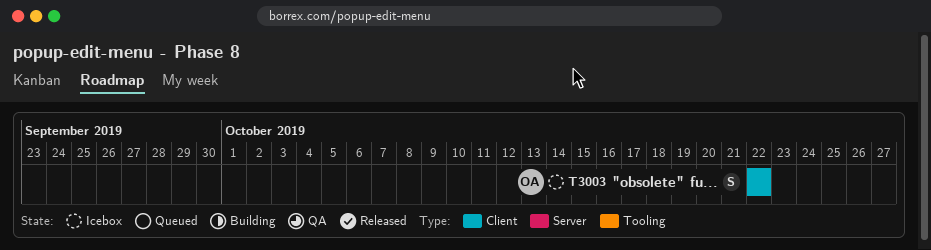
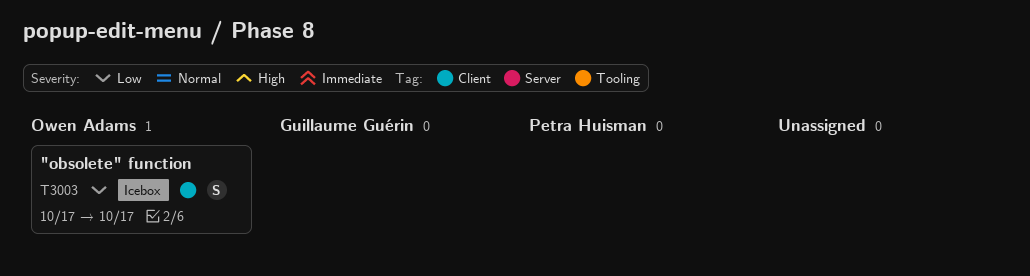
T3003, start: Oct 22 -> Oct 17
T3003, due: Oct 22 -> Oct 17

